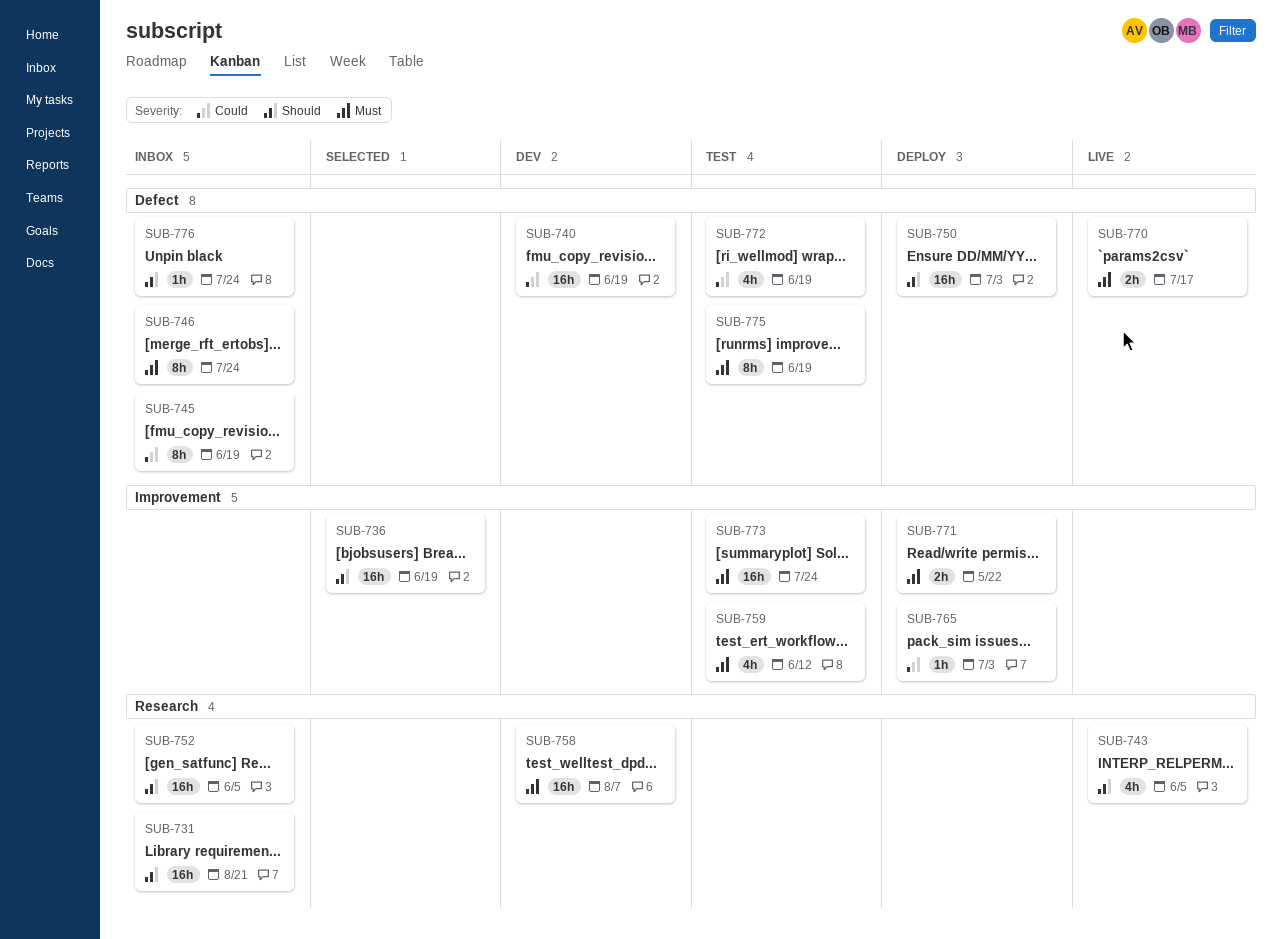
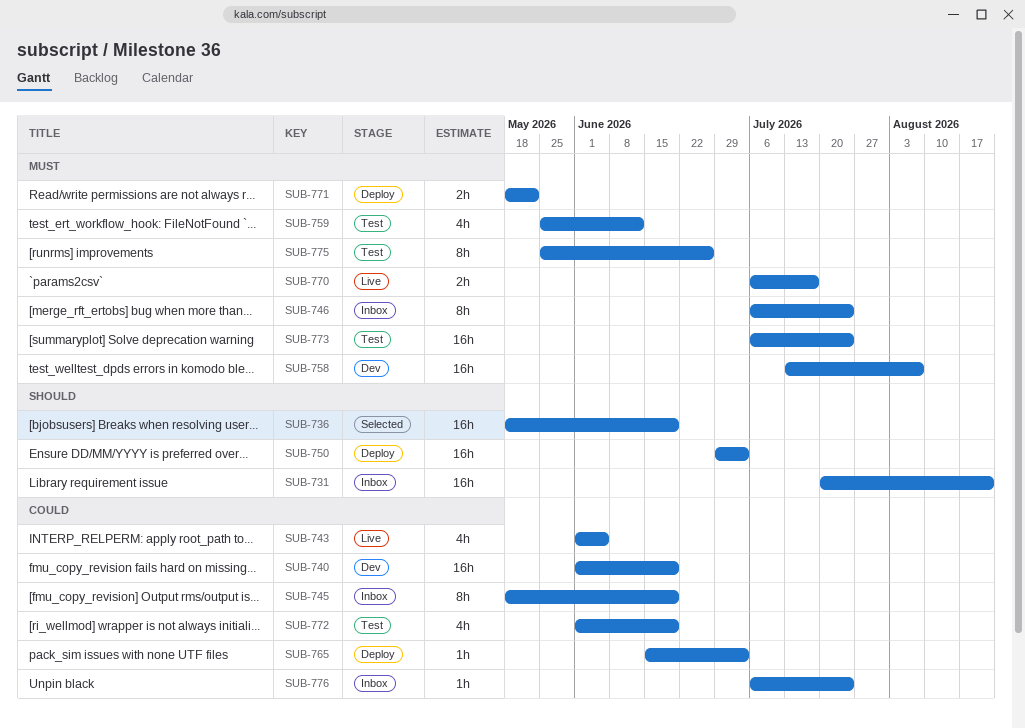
SUB-743, priority: Should -> Could
SUB-752: present -> none
SUB-775, due: Jun 19 -> Jun 26
SUB-776, priority: Should -> Could

